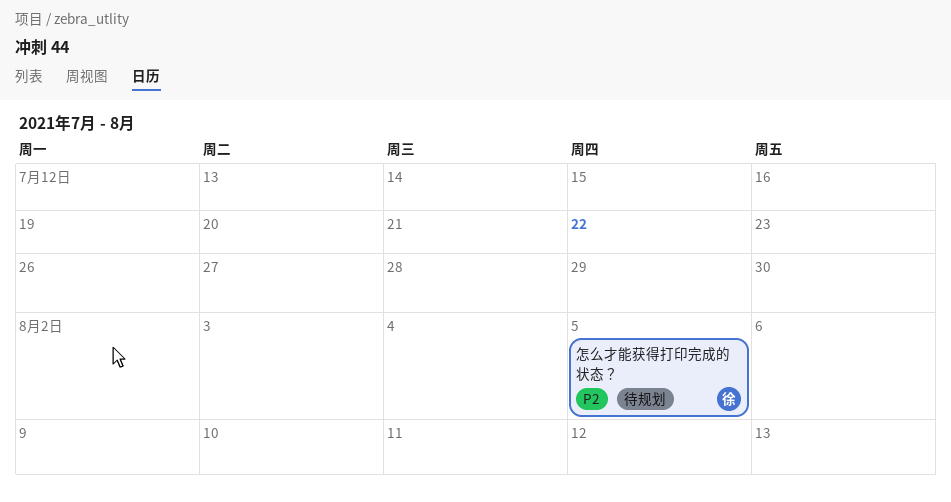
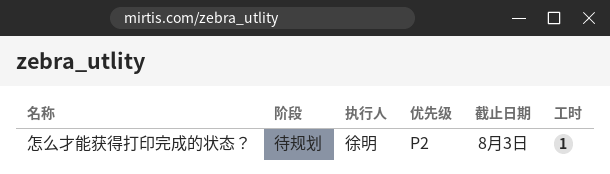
怎么才能获得打印完成的状态？, due: Aug 5 -> Aug 3

